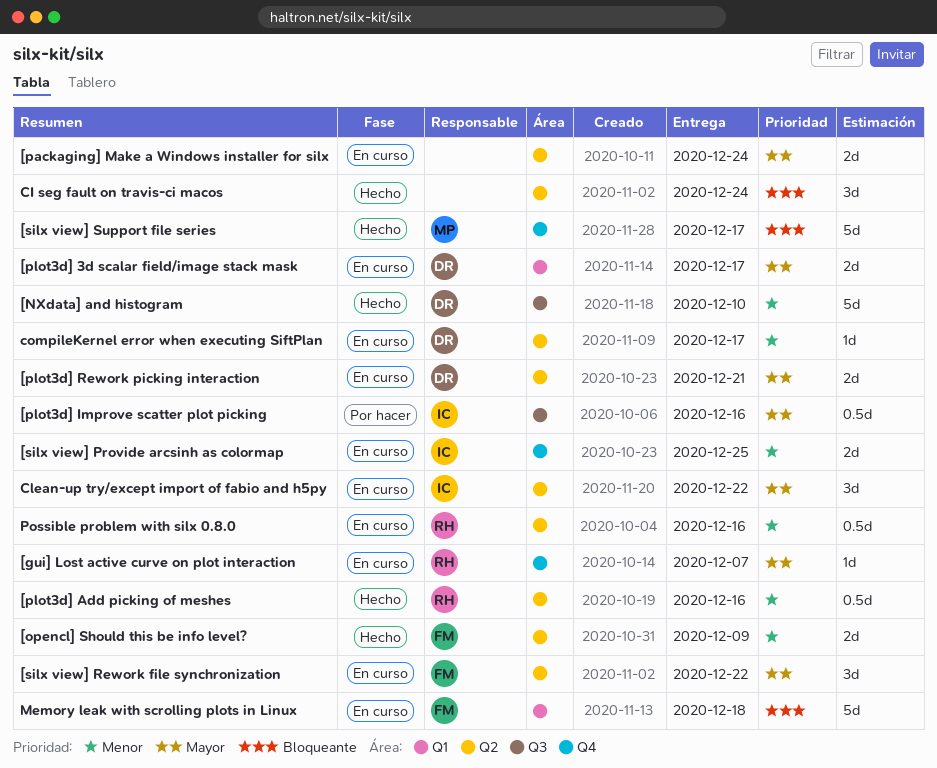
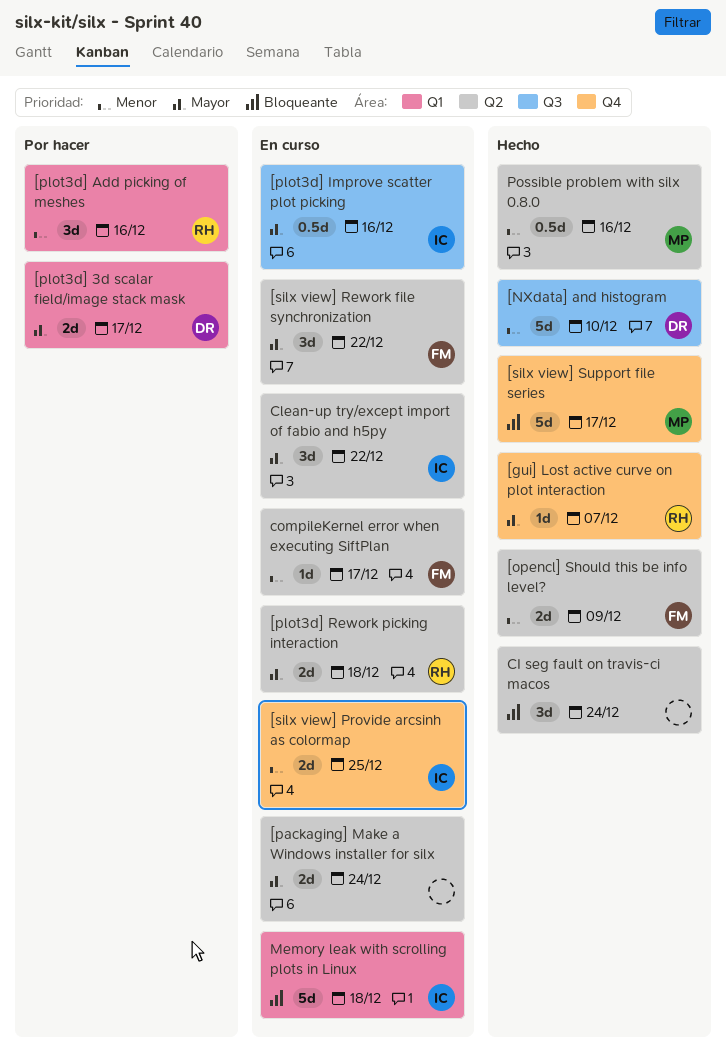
[gui] Lost active curve on plot interaction, status: En curso -> Hecho
[plot3d] 3d scalar field/image stack mask, status: En curso -> Por hacer
[plot3d] Add picking of meshes, status: Hecho -> Por hacer
[plot3d] Add picking of meshes, label: Q2 -> Q1
[plot3d] Add picking of meshes, estimate: 0.5d -> 3d
[plot3d] Improve scatter plot picking, status: Por hacer -> En curso
[plot3d] Rework picking interaction, owner: DR -> RH
[plot3d] Rework picking interaction, due: Dec 21 -> Dec 18
compileKernel error when executing SiftPlan, owner: DR -> FM
Memory leak with scrolling plots in Linux, owner: FM -> IC
Possible problem with silx 0.8.0, status: En curso -> Hecho
Possible problem with silx 0.8.0, owner: RH -> MP

